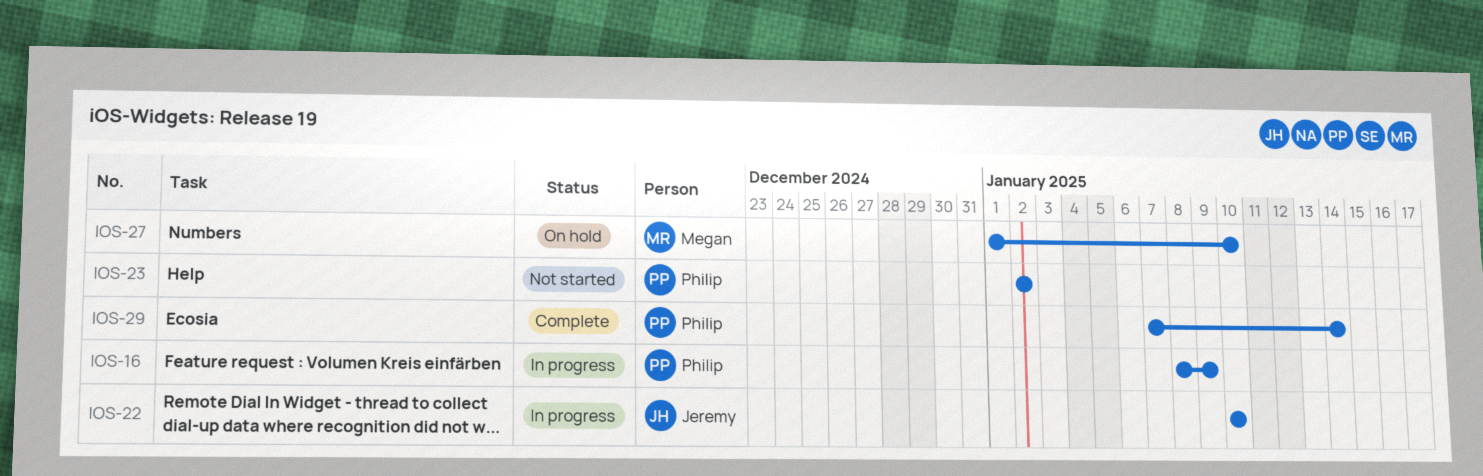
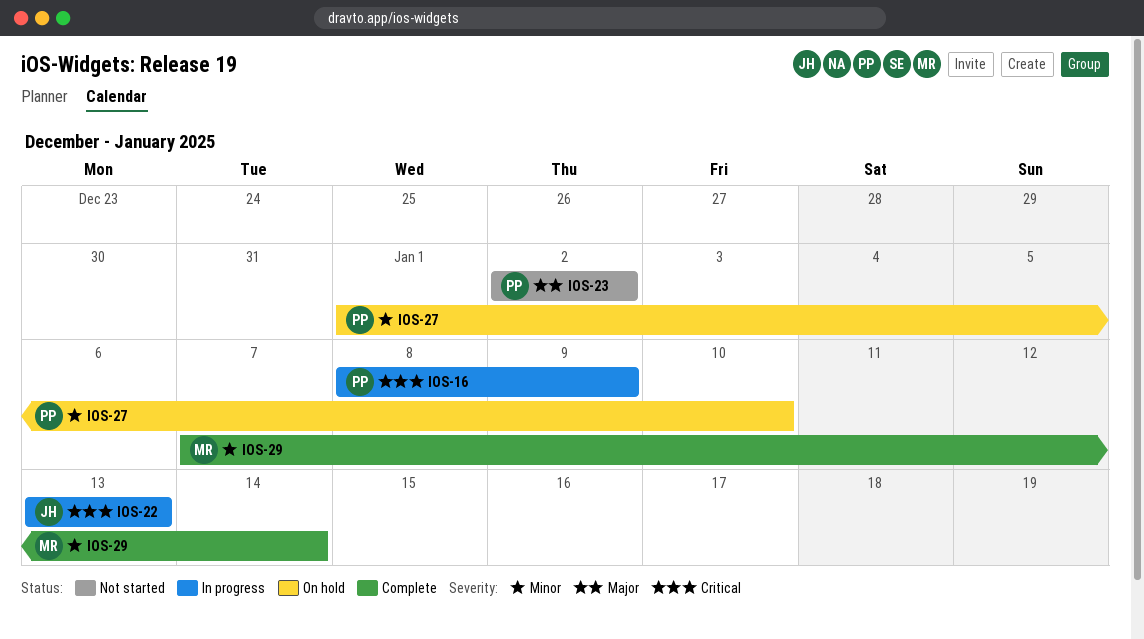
IOS-22, start: Jan 10 -> Jan 13
IOS-22, due: Jan 10 -> Jan 13
IOS-27, owner: Megan -> Philip
IOS-29, owner: Philip -> Megan

